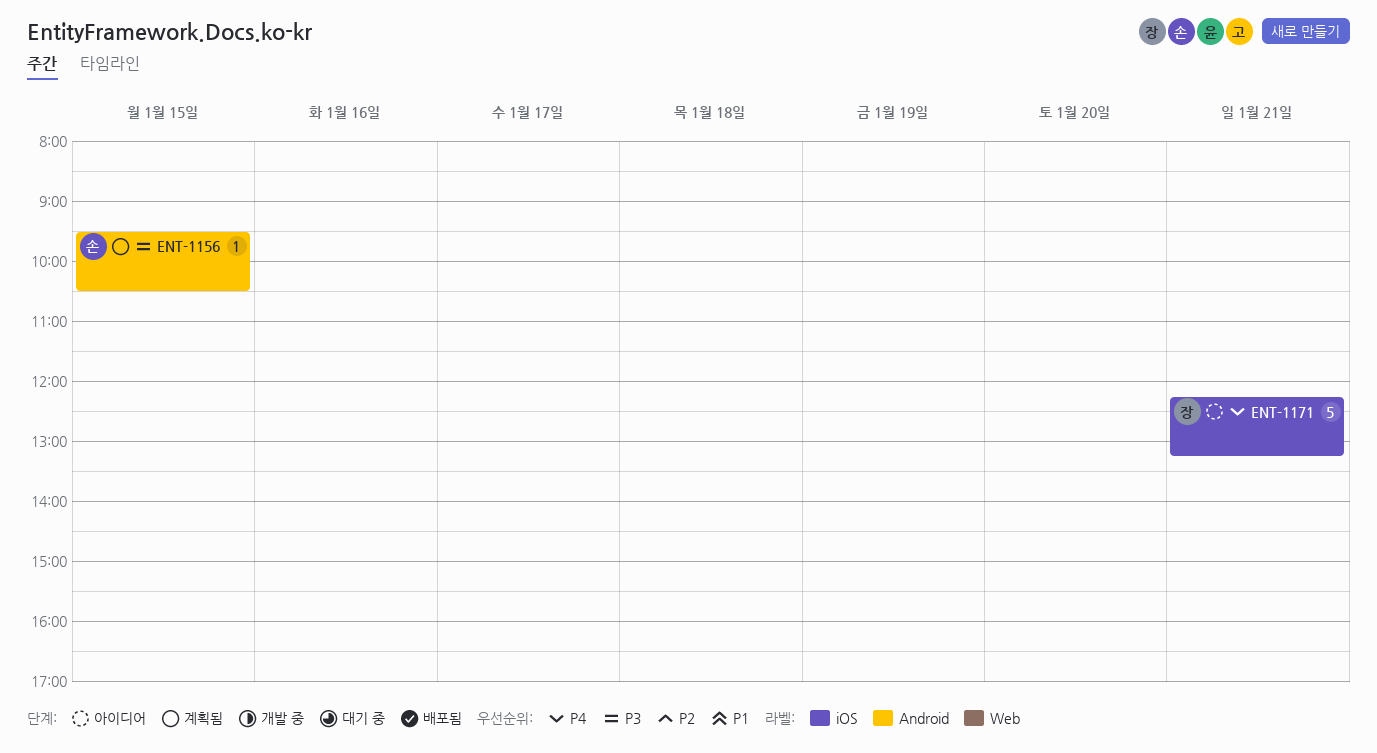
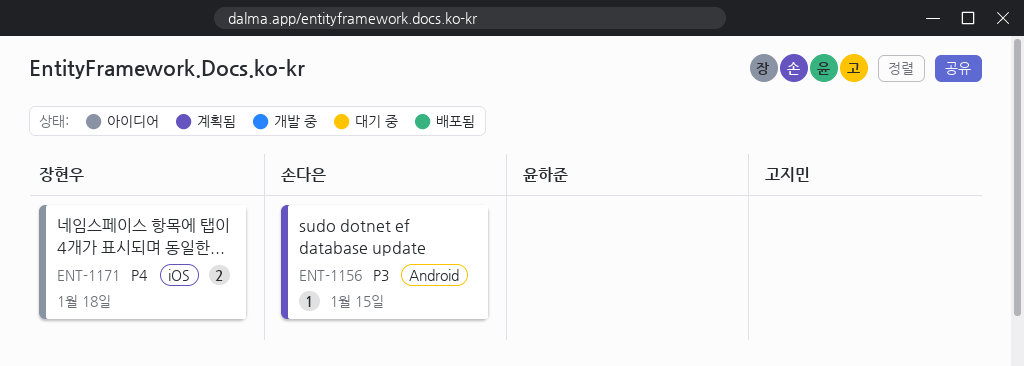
ENT-1171, estimate: 5 -> 2
ENT-1171, day: Jan 21 -> Jan 18

